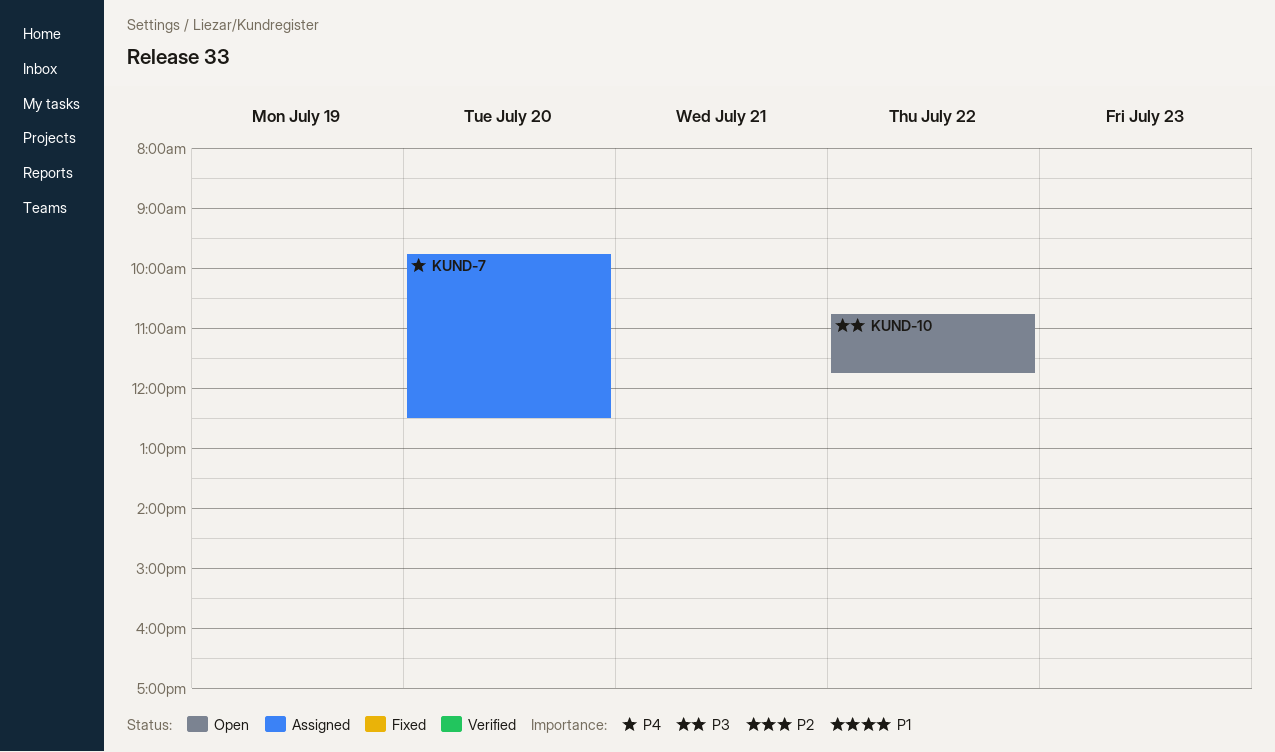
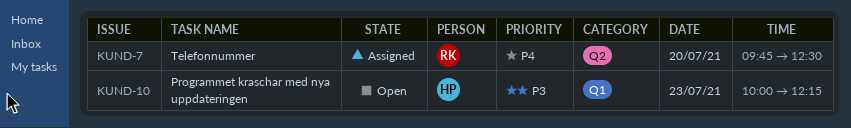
KUND-10, day: Jul 22 -> Jul 23
KUND-10, begins: 10:45 -> 10:00
KUND-10, ends: 11:45 -> 12:15

